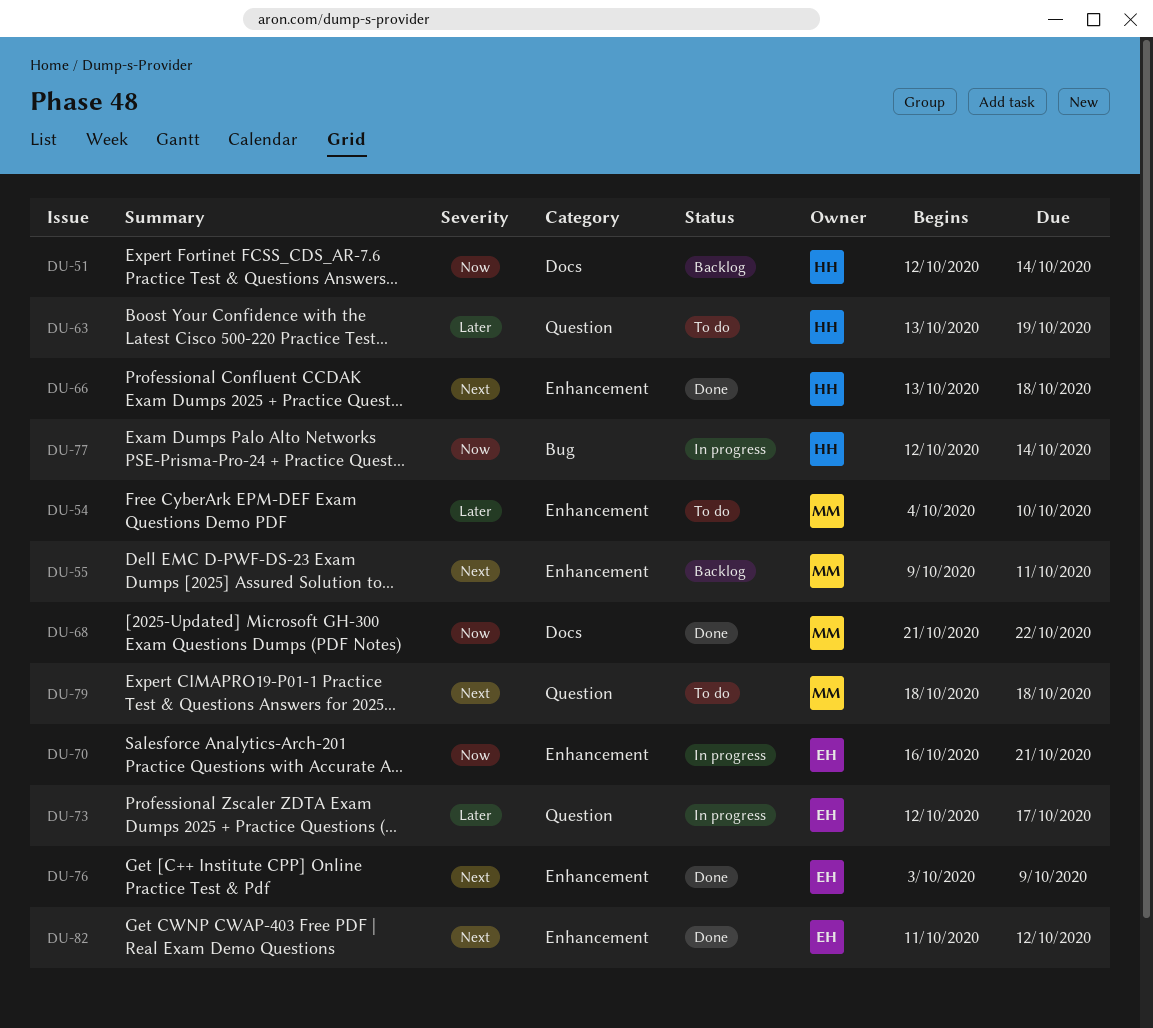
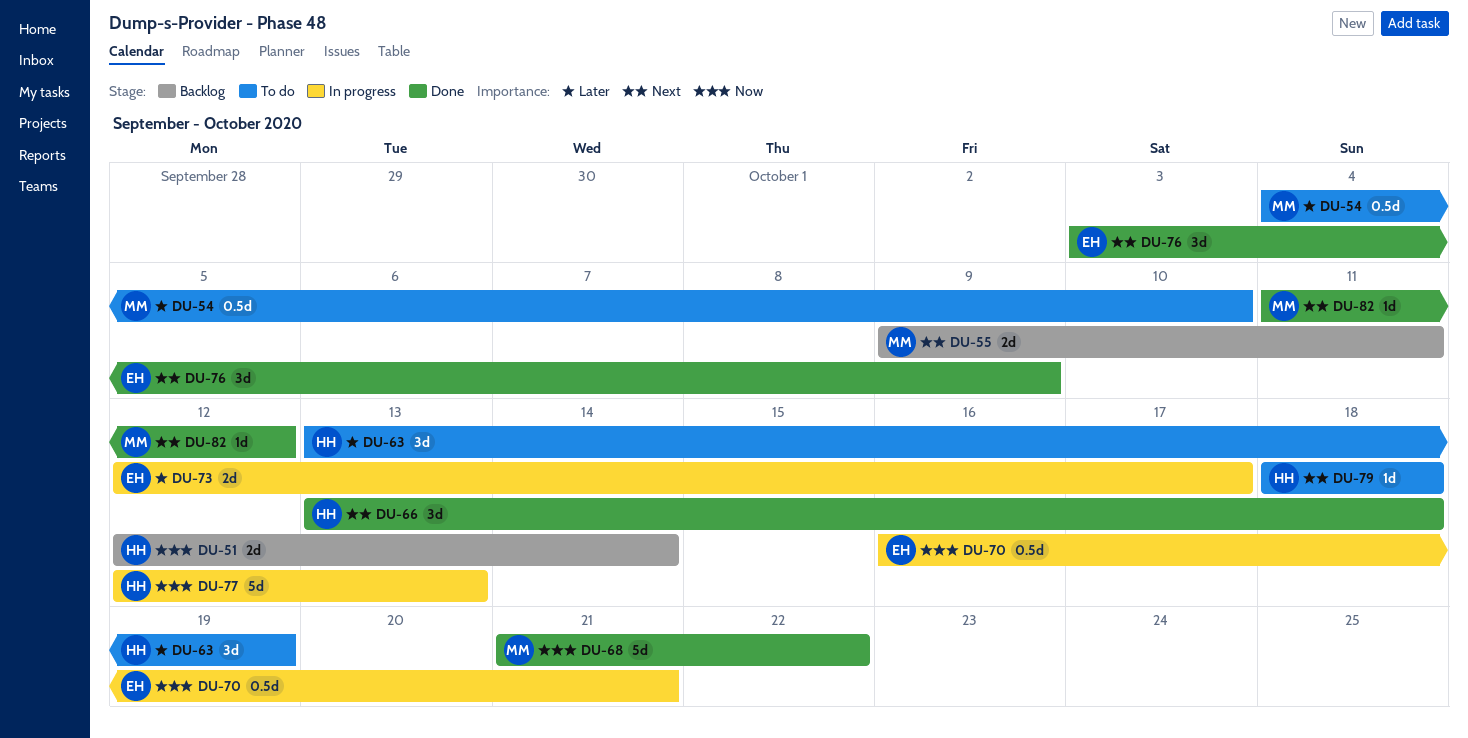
DU-77, due: Oct 14 -> Oct 13
DU-79, owner: MM -> HH
DU-82, owner: EH -> MM

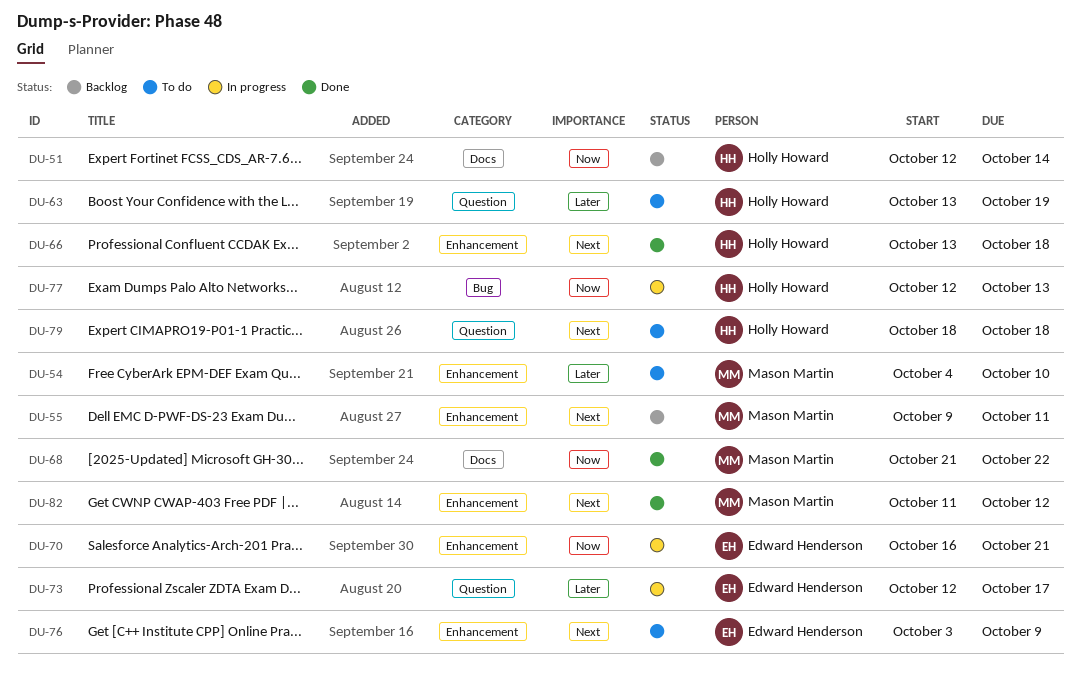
DU-76, status: Done -> To do

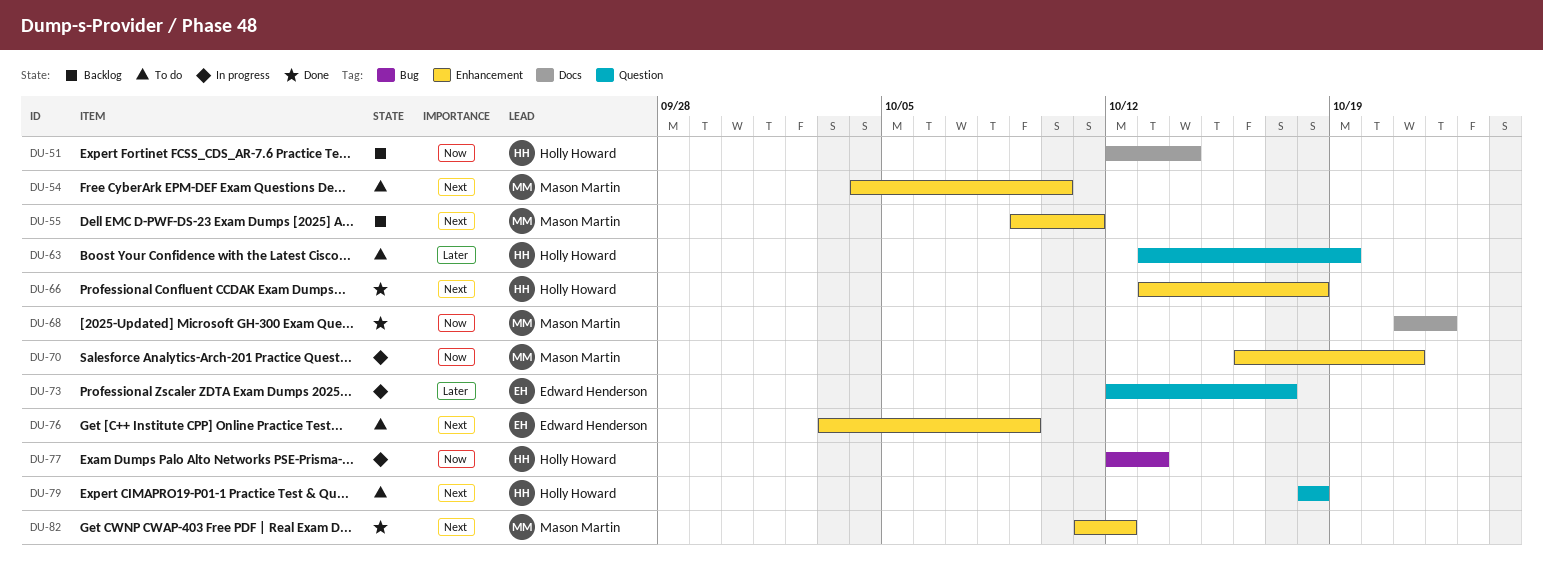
DU-54, priority: Later -> Next
DU-70, owner: Edward Henderson -> Mason Martin

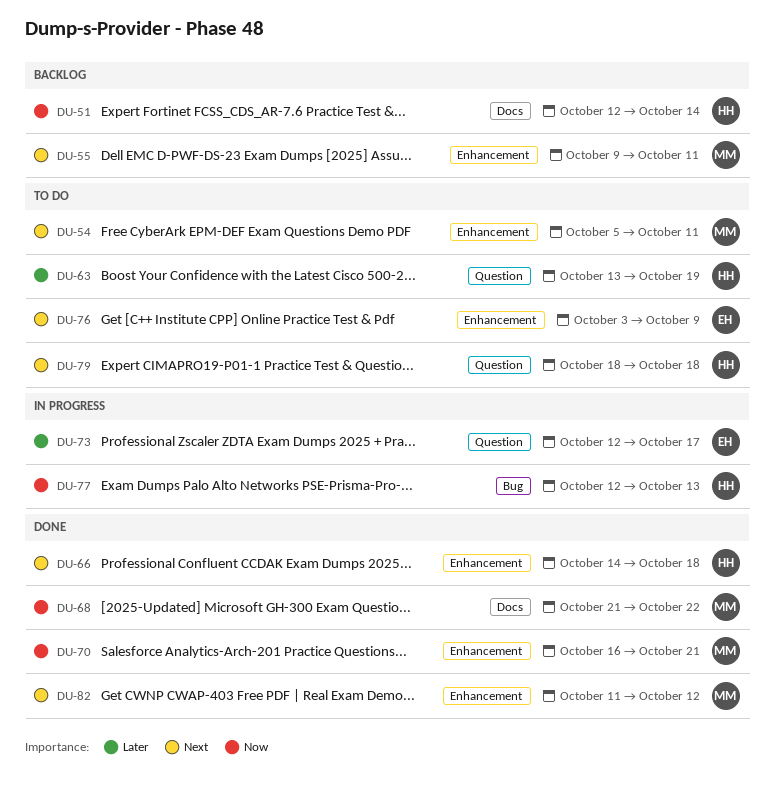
DU-54, start: Oct 4 -> Oct 5
DU-54, due: Oct 10 -> Oct 11
DU-66, start: Oct 13 -> Oct 14
DU-70, status: In progress -> Done

